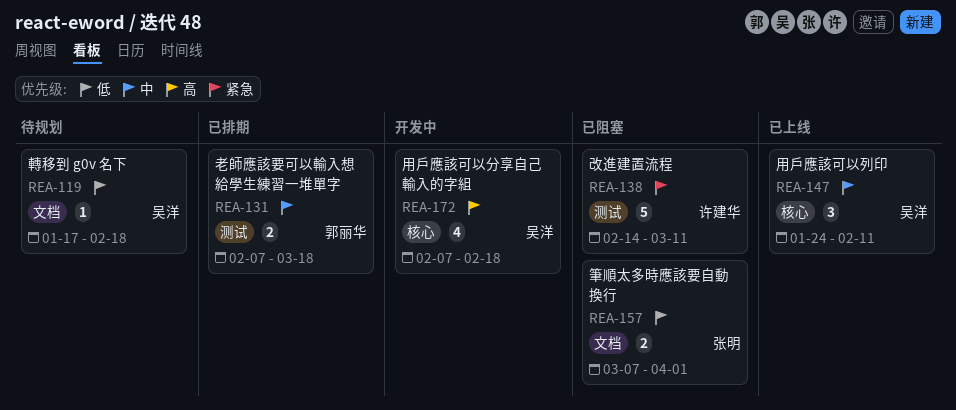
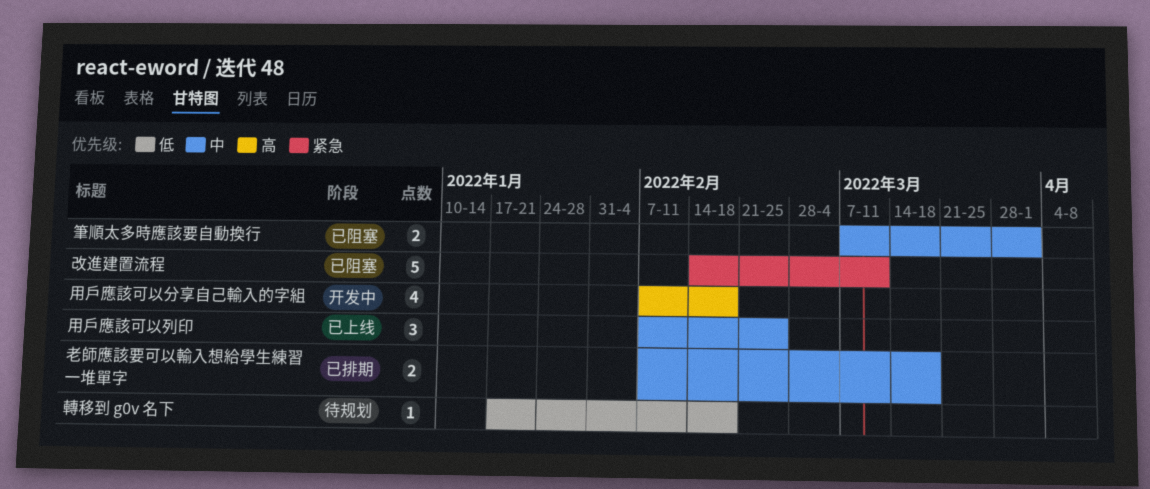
用戶應該可以列印, start: Jan 24 -> Feb 7
用戶應該可以列印, due: Feb 11 -> Feb 25
筆順太多時應該要自動換行, priority: 低 -> 中

